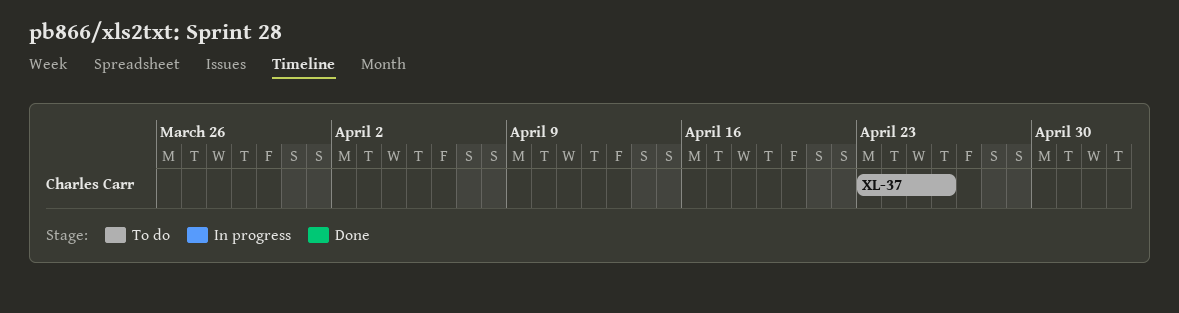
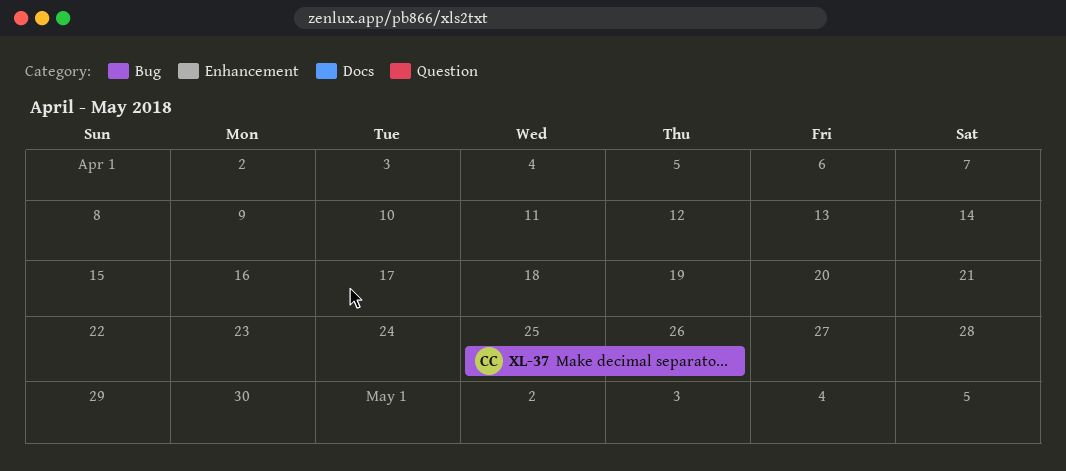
XL-37, start: Apr 23 -> Apr 25

